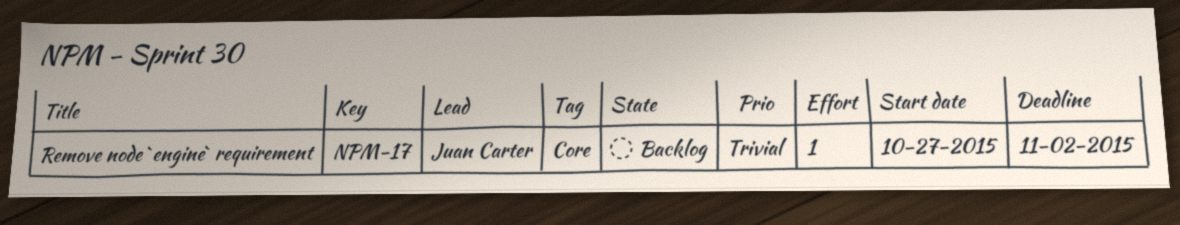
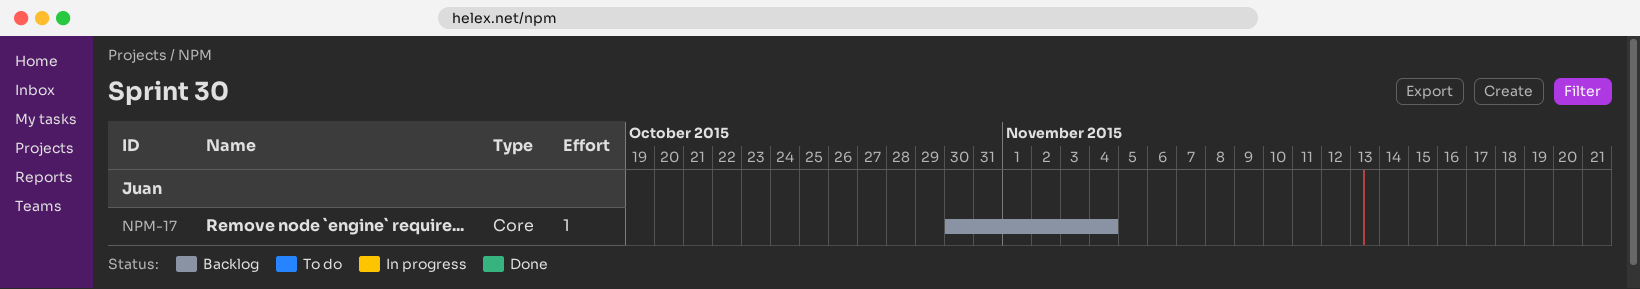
NPM-17, start: Oct 27 -> Oct 30
NPM-17, due: Nov 2 -> Nov 4

